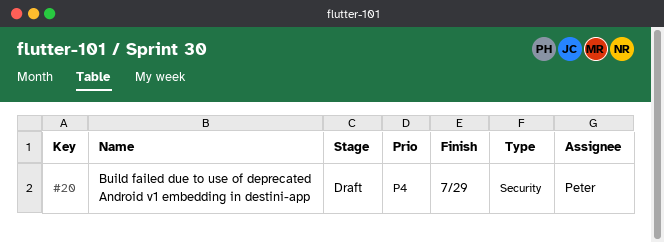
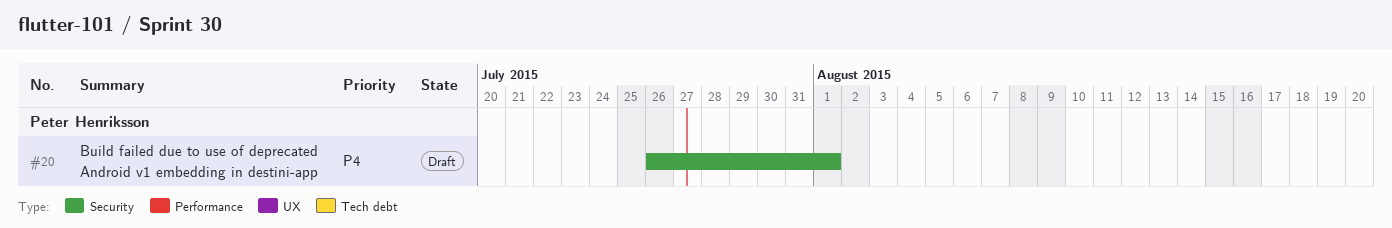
#20, due: Jul 29 -> Aug 1

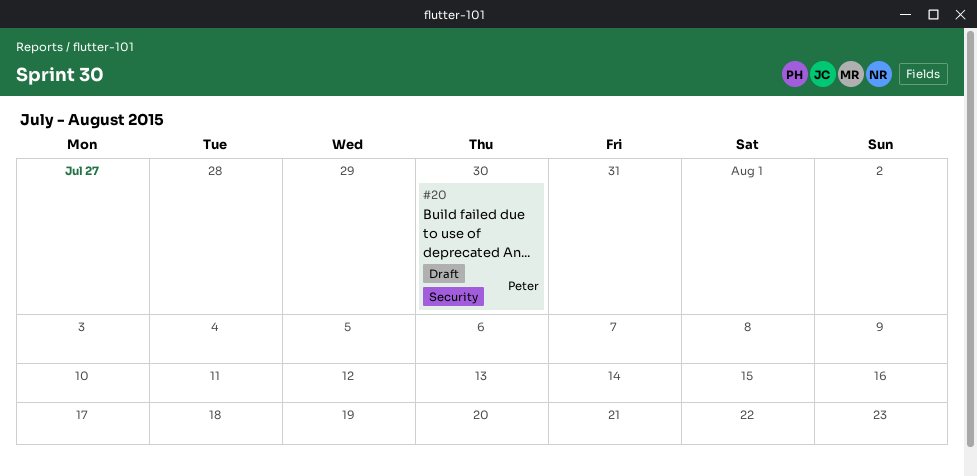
#20, due: Aug 1 -> Jul 30

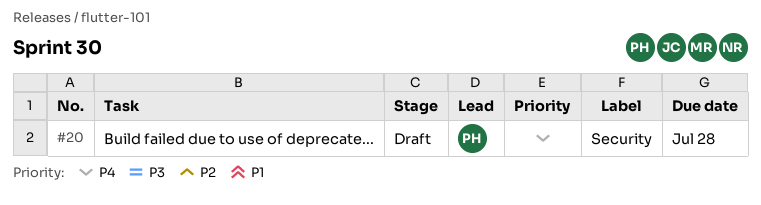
#20, due: Jul 30 -> Jul 28

